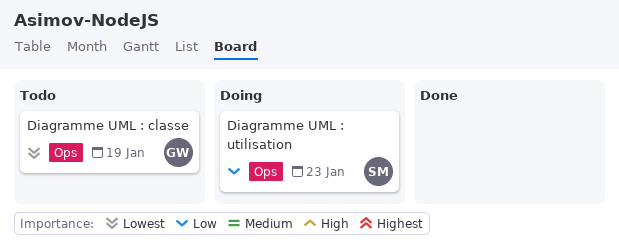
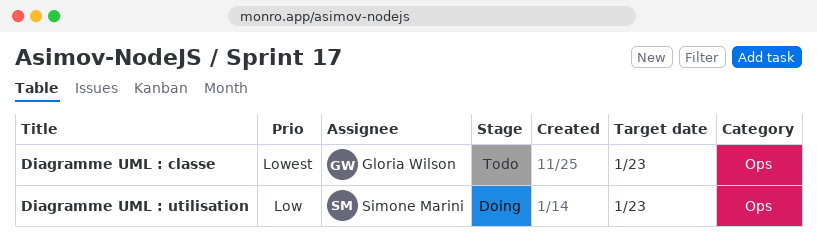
Diagramme UML : classe, due: Jan 19 -> Jan 23

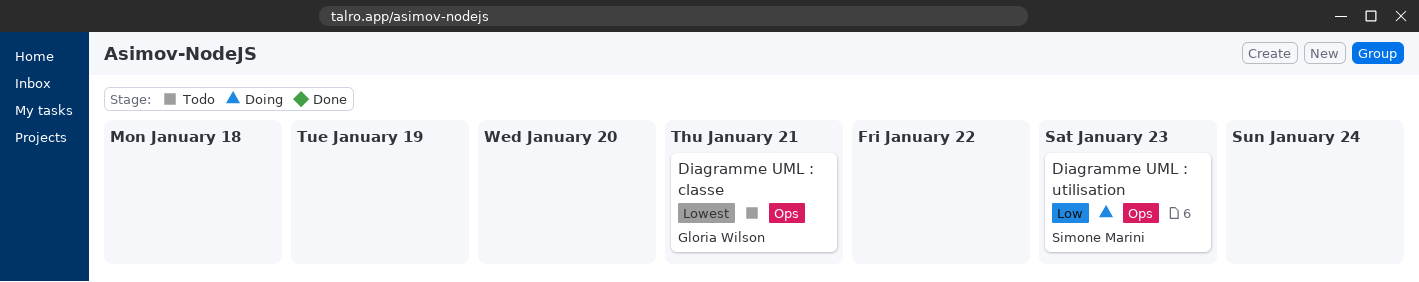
Diagramme UML : classe, due: Jan 23 -> Jan 21

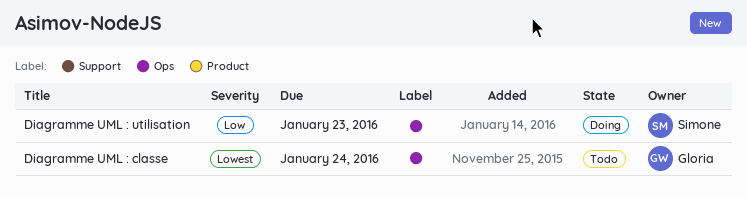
Diagramme UML : classe, due: Jan 21 -> Jan 24

